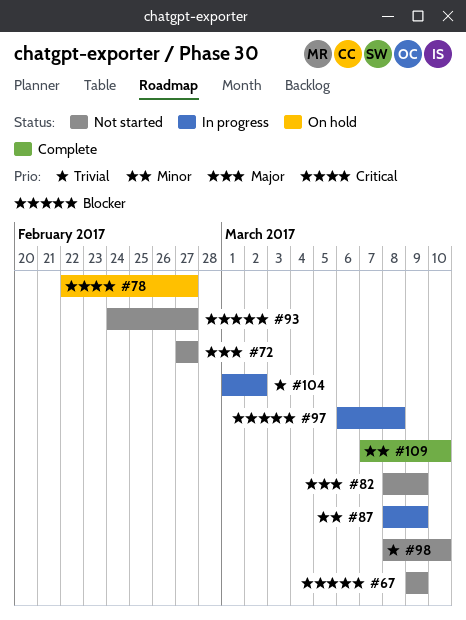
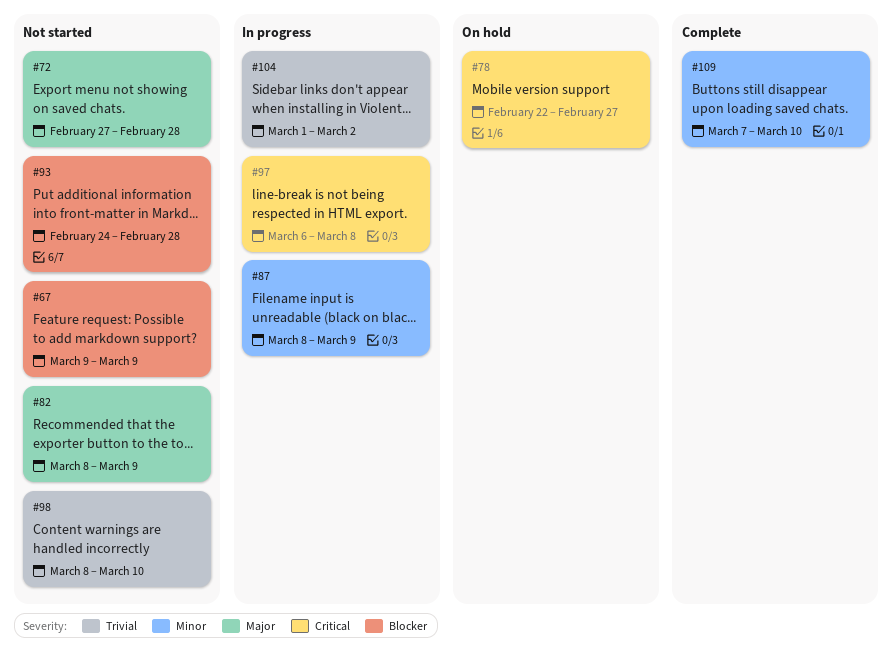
#72, due: Feb 27 -> Feb 28
#93, due: Feb 27 -> Feb 28
#97, priority: Blocker -> Critical

